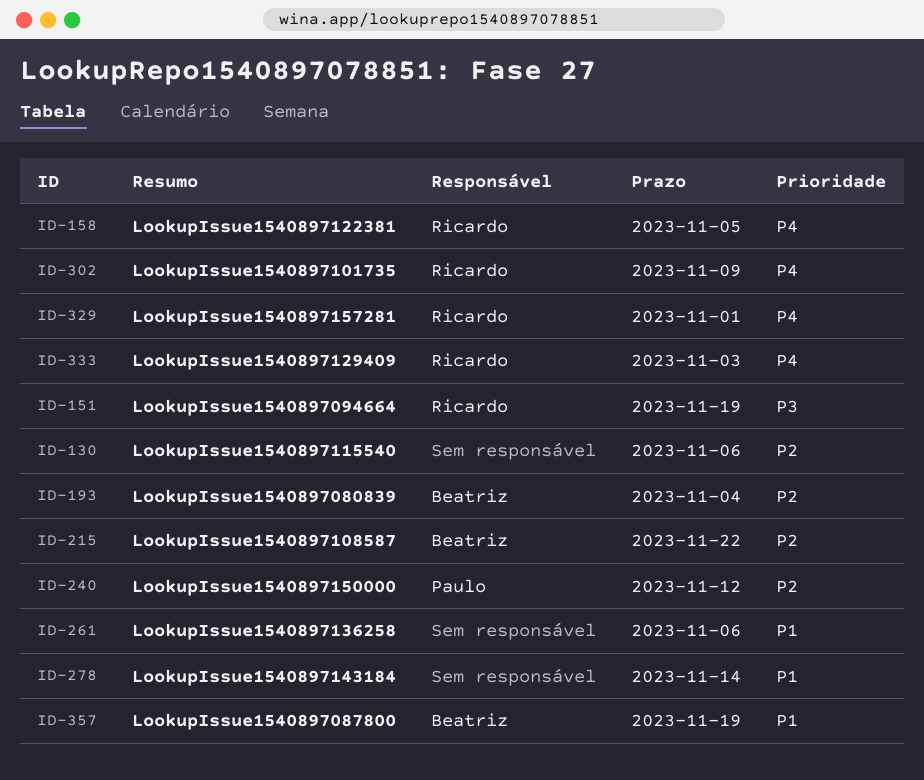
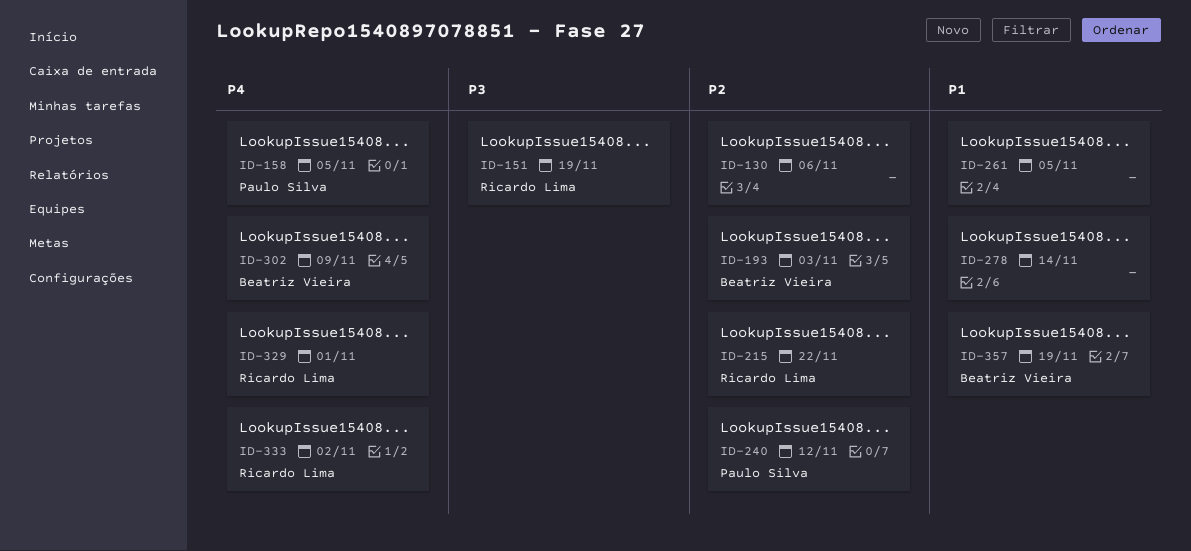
ID-158, owner: Ricardo Lima -> Paulo Silva
ID-193, due: Nov 4 -> Nov 3
ID-215, owner: Beatriz Vieira -> Ricardo Lima
ID-261, due: Nov 6 -> Nov 5
ID-302, owner: Ricardo Lima -> Beatriz Vieira
ID-333, due: Nov 3 -> Nov 2

